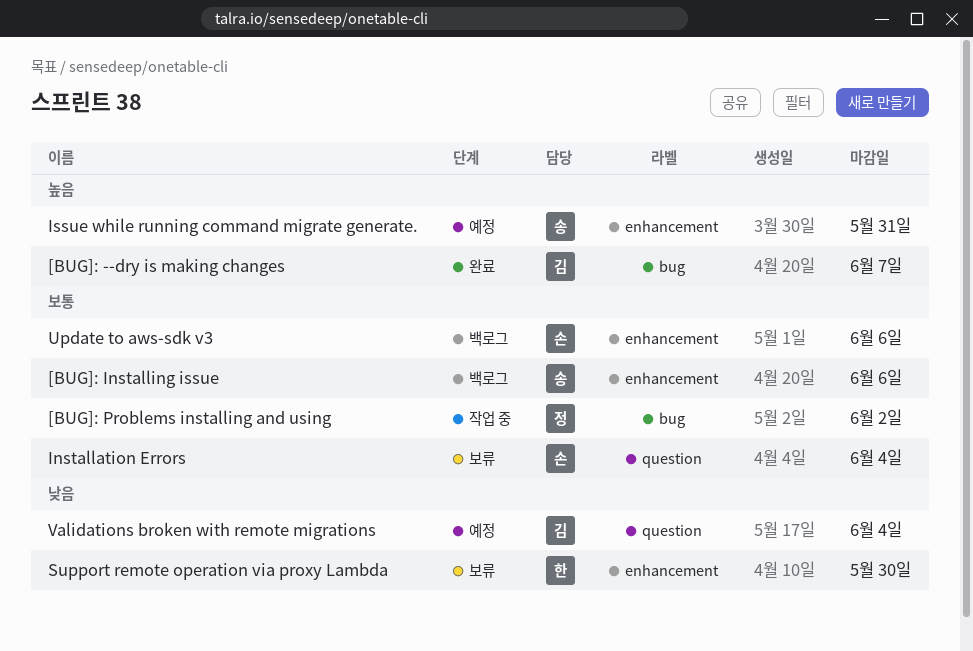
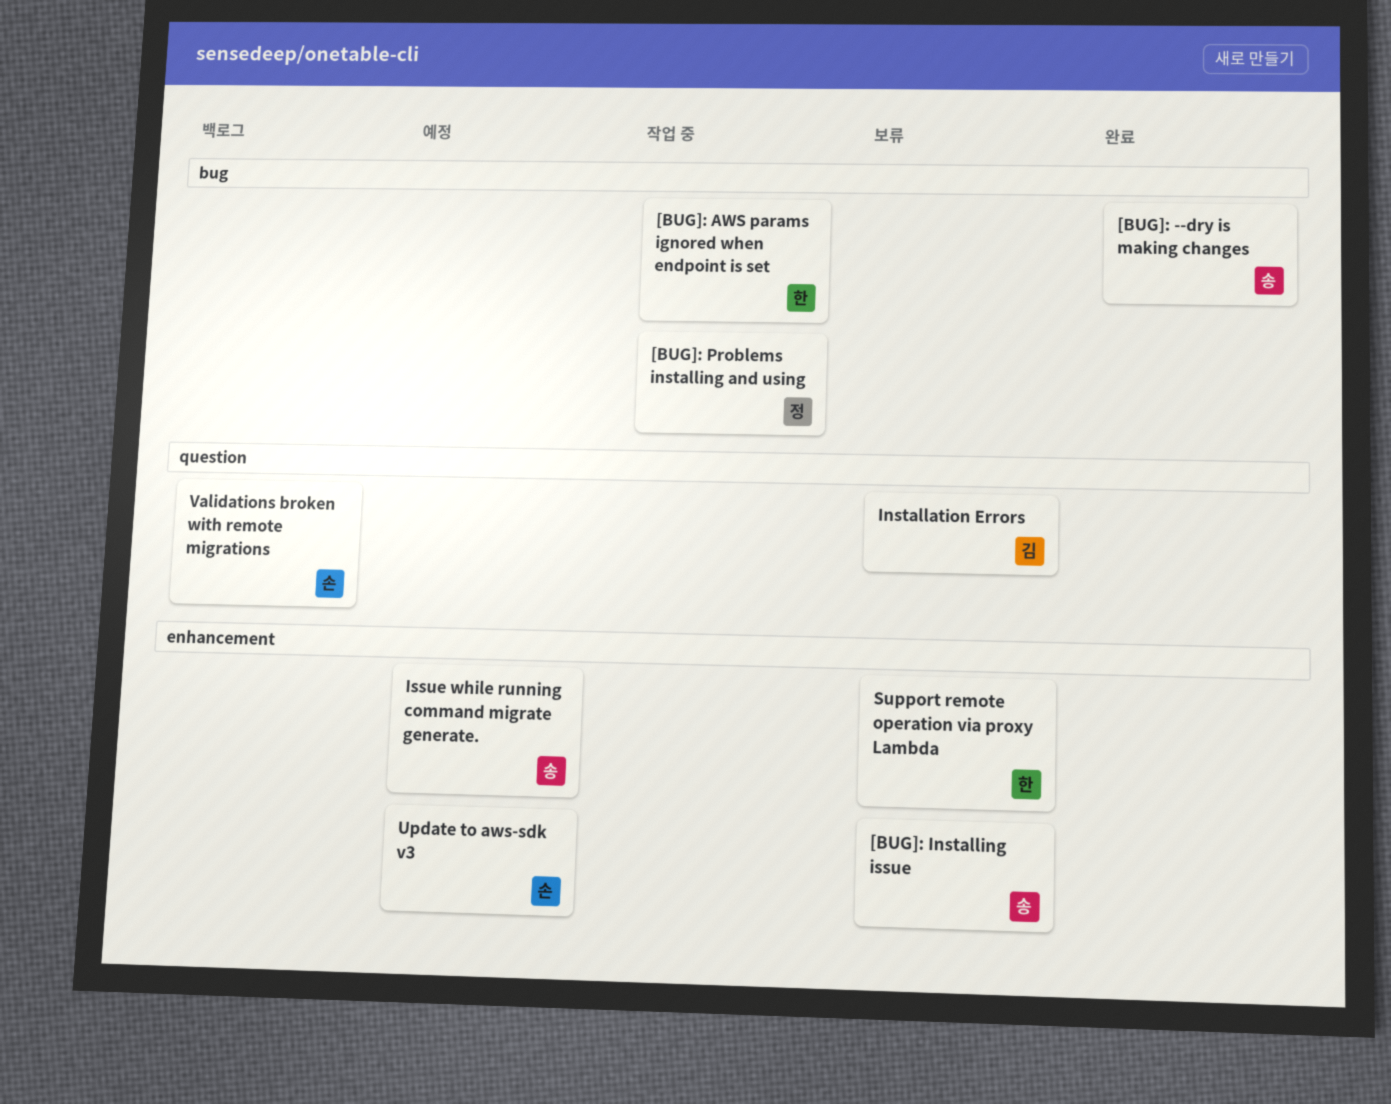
[BUG]: --dry is making changes, owner: 김 -> 송
[BUG]: AWS params ignored when endpoint is set: none -> present
[BUG]: Installing issue, status: 백로그 -> 보류
Installation Errors, owner: 손 -> 김
Update to aws-sdk v3, status: 백로그 -> 예정
Validations broken with remote migrations, status: 예정 -> 백로그
Validations broken with remote migrations, owner: 김 -> 손

